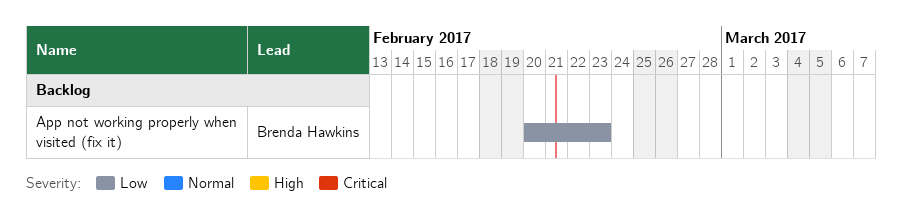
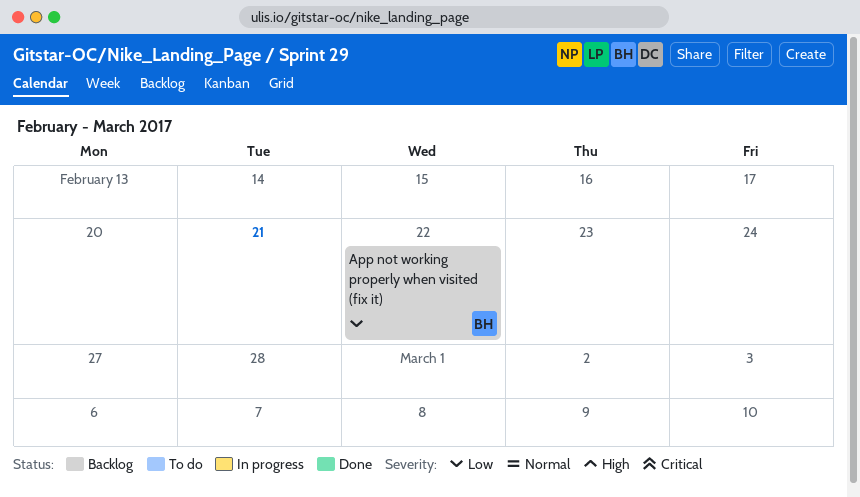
App not working properly when visited (fix it), due: Feb 23 -> Feb 22

